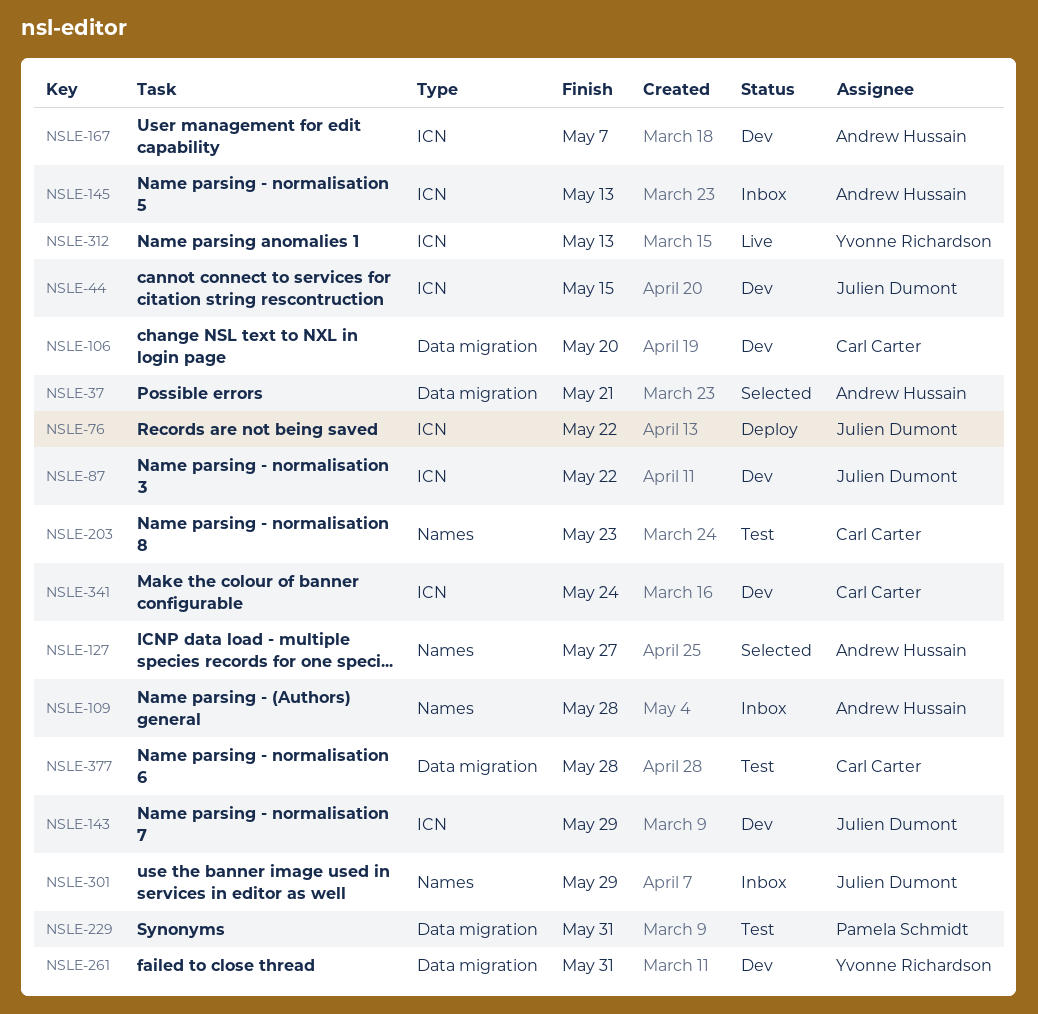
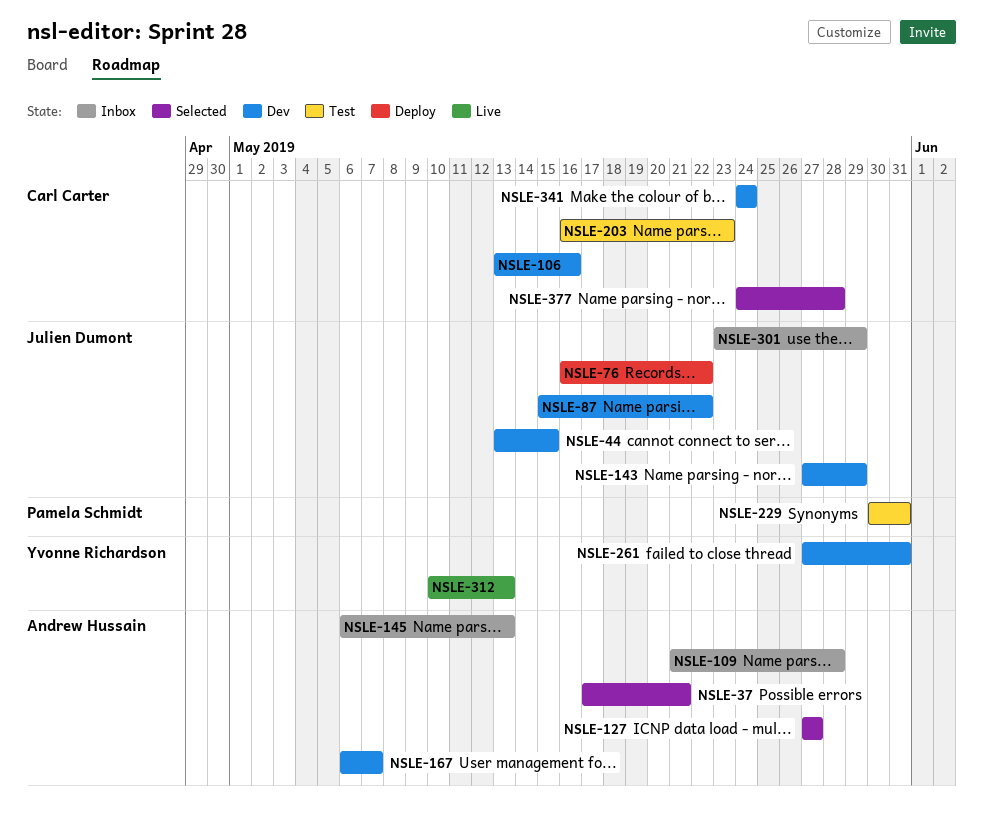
NSLE-106, due: May 20 -> May 16
NSLE-377, status: Test -> Selected

